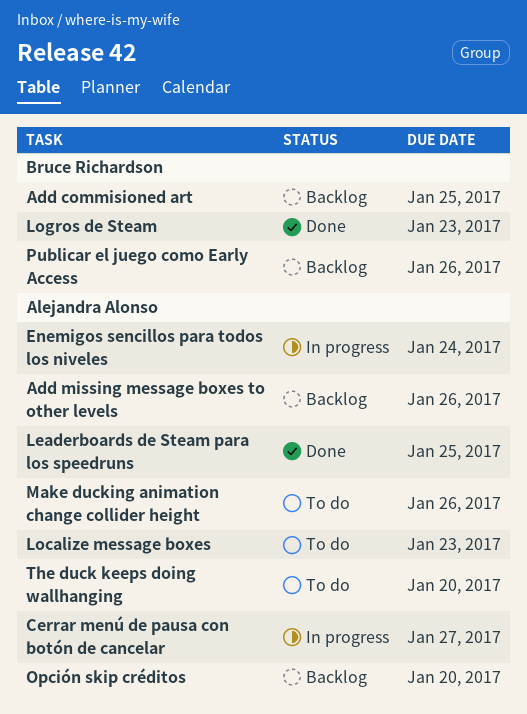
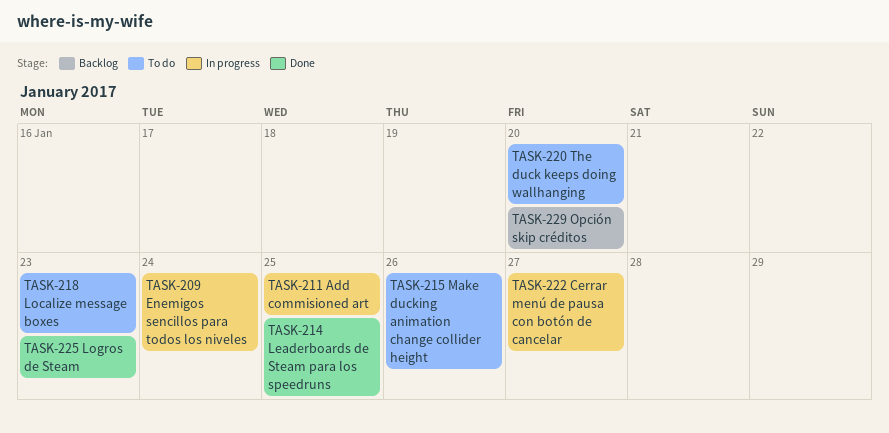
Add commisioned art, status: Backlog -> In progress
Add missing message boxes to other levels: present -> none
Publicar el juego como Early Access: present -> none

